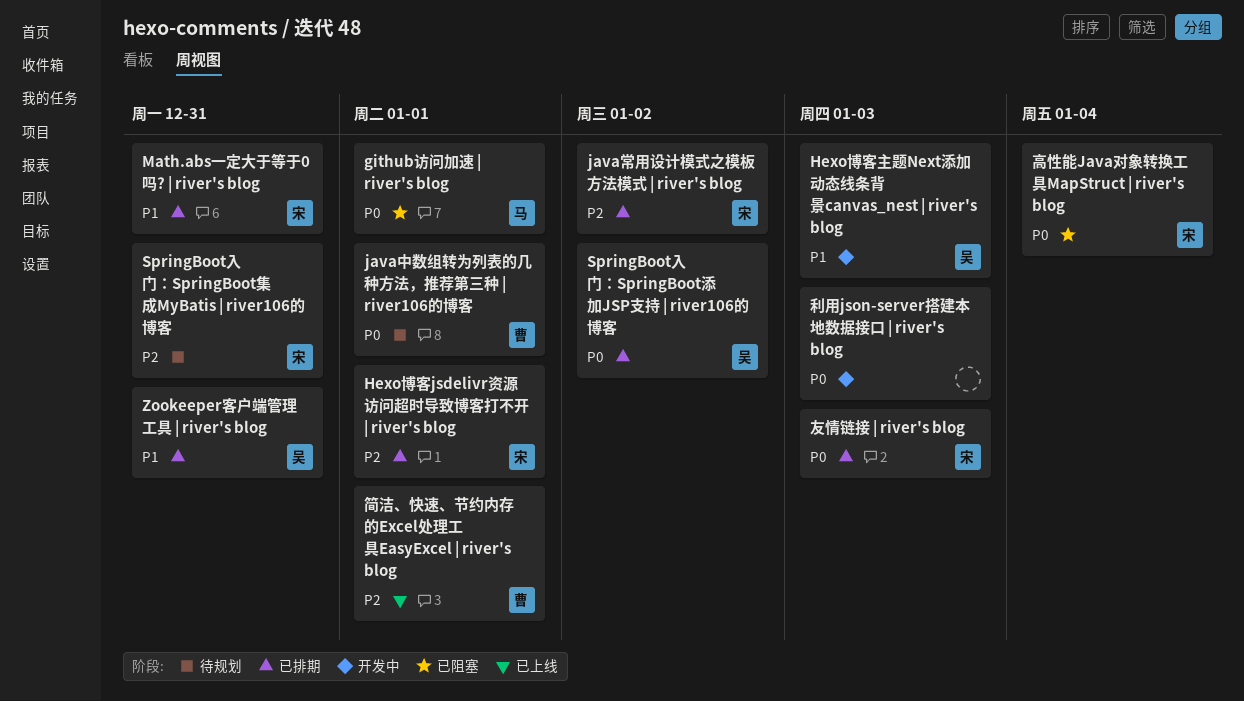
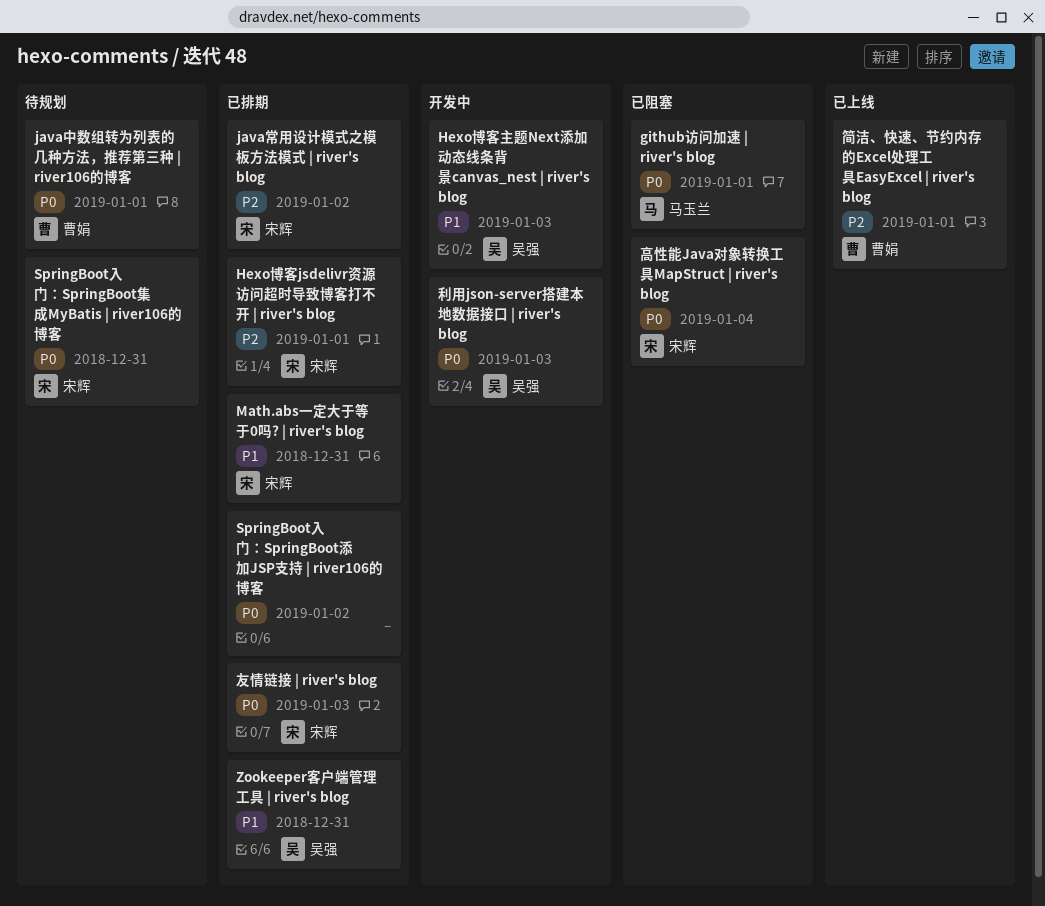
SpringBoot入门：SpringBoot添加JSP支持 | river106的博客, owner: 吴强 -> none
SpringBoot入门：SpringBoot集成MyBatis | river106的博客, priority: P2 -> P0
利用json-server搭建本地数据接口 | river's blog, owner: none -> 吴强

